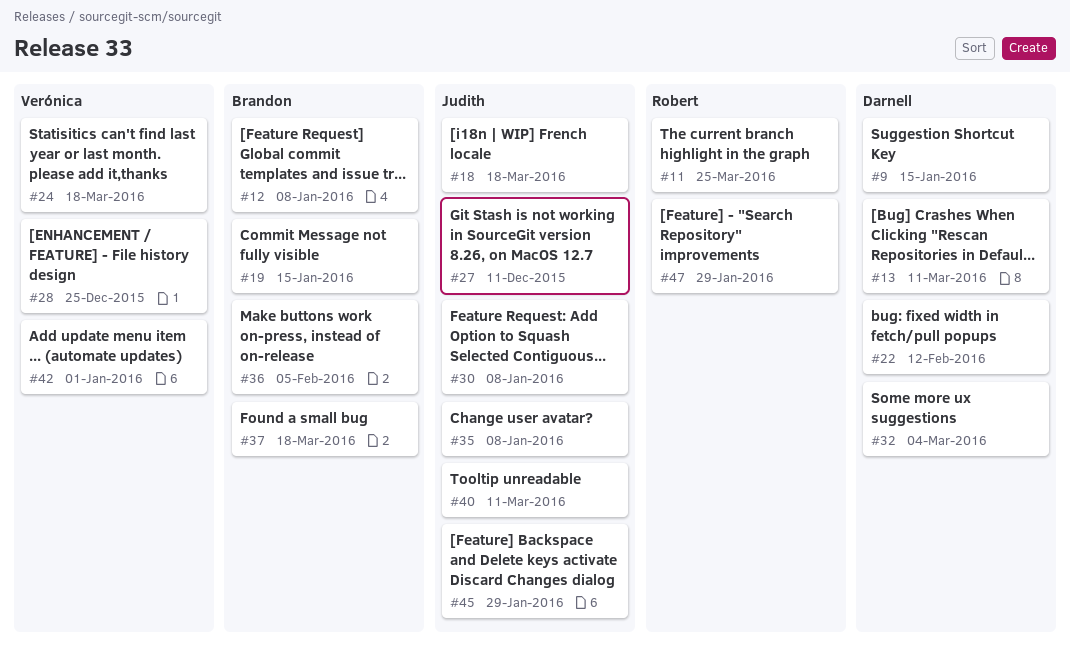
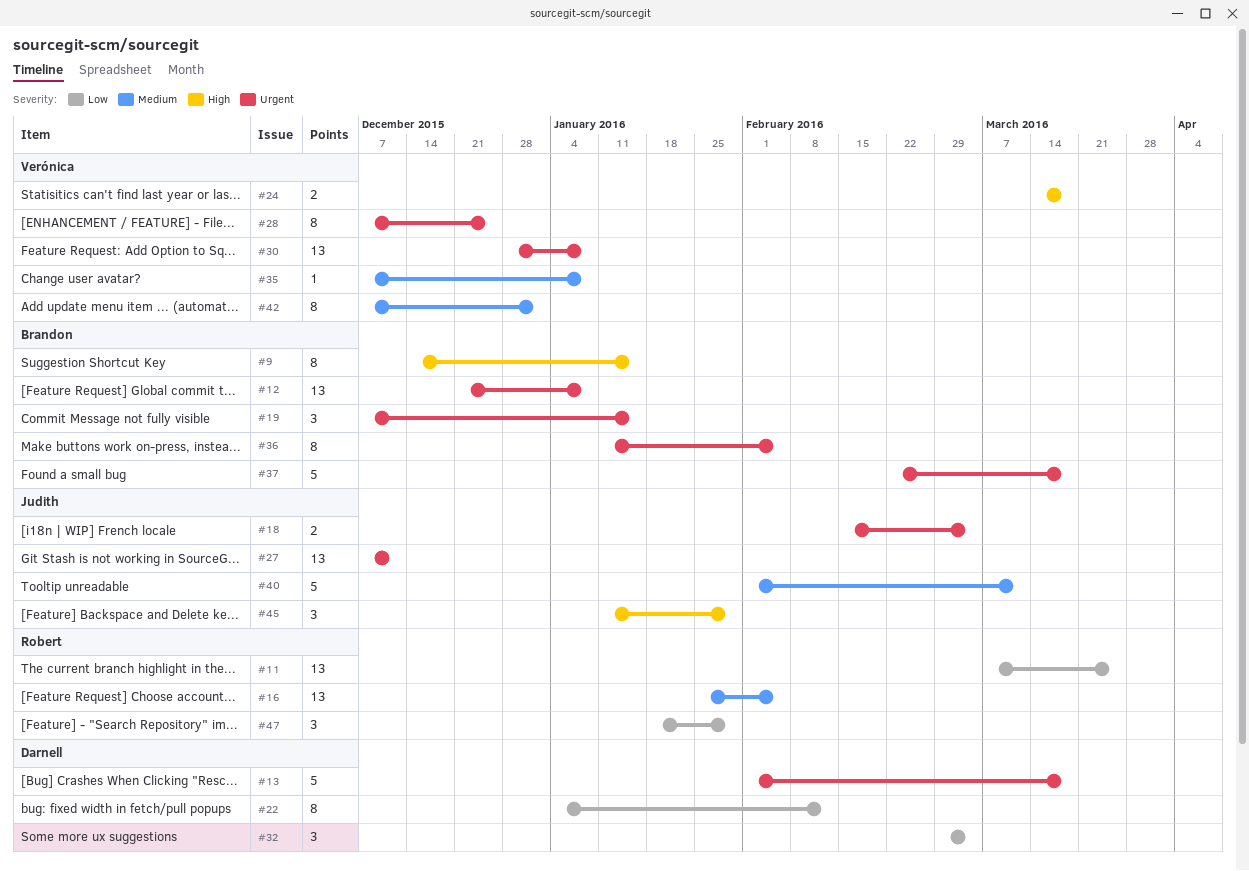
#9, owner: Darnell -> Brandon
#13, due: Mar 11 -> Mar 18
#16: none -> present
#18, due: Mar 18 -> Mar 4
#30, owner: Judith -> Verónica
#35, owner: Judith -> Verónica

